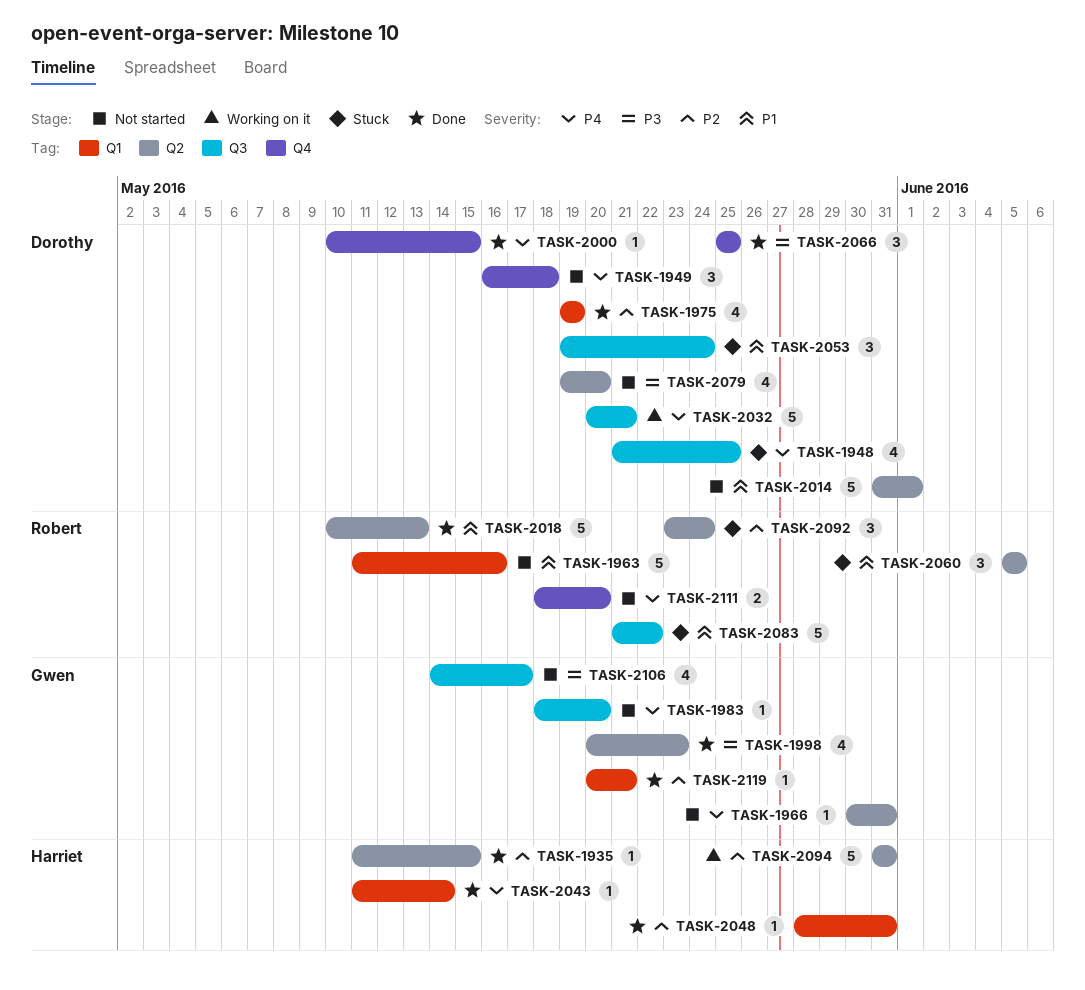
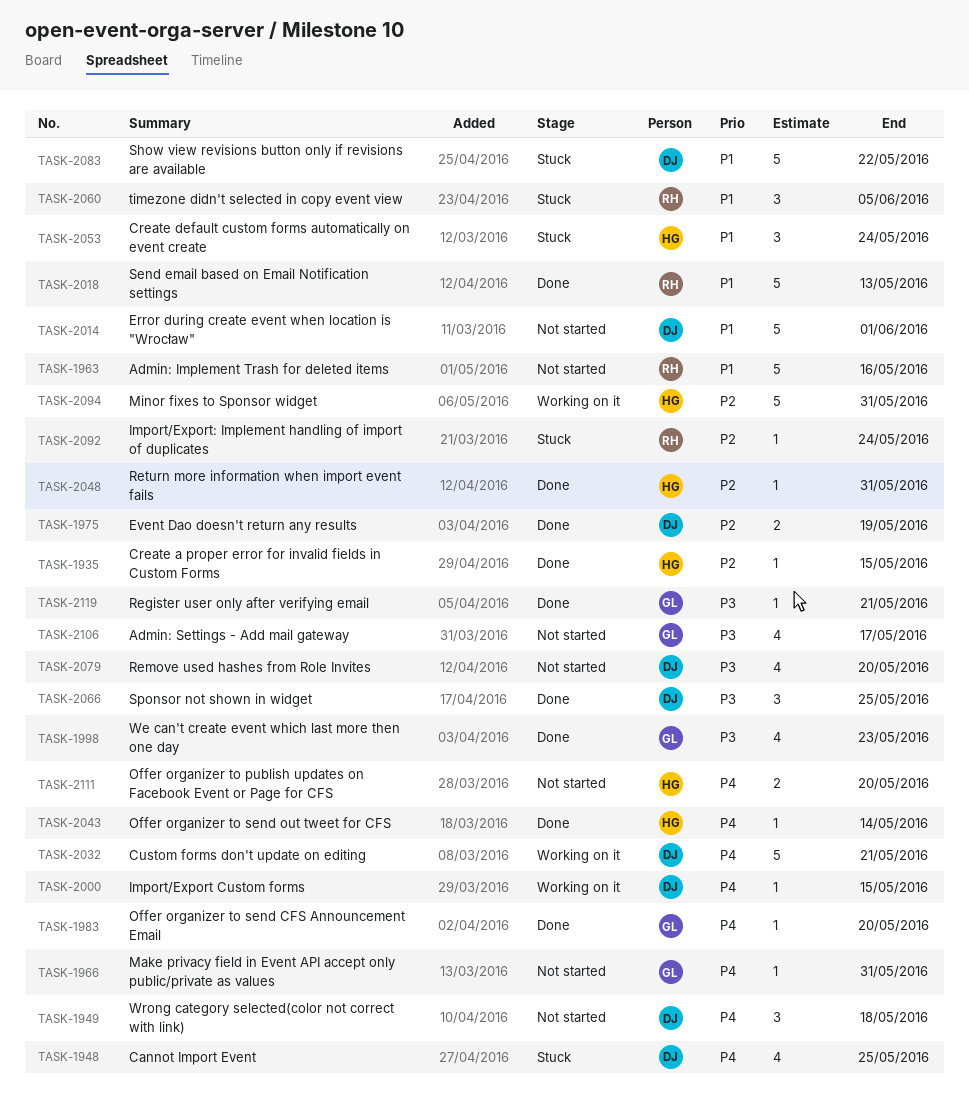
TASK-1975, estimate: 4 -> 2
TASK-1983, status: Not started -> Done
TASK-2000, status: Done -> Working on it
TASK-2053, owner: Dorothy -> Harriet
TASK-2083, owner: Robert -> Dorothy
TASK-2092, estimate: 3 -> 1
TASK-2111, owner: Robert -> Harriet
TASK-2119, priority: P2 -> P3

